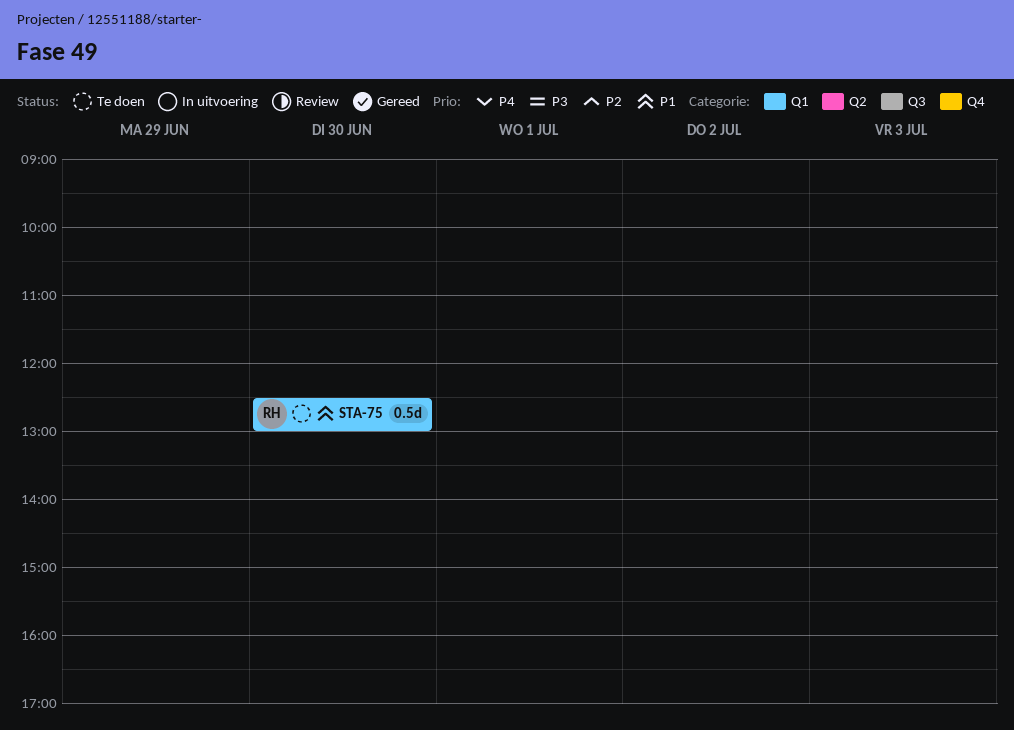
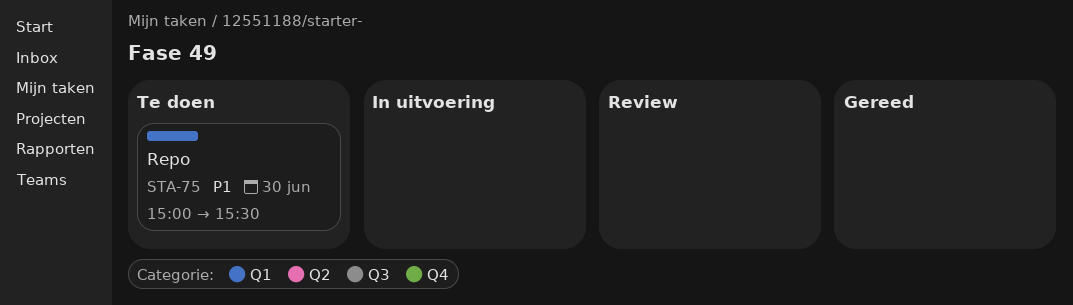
STA-75, begins: 12:30 -> 15:00
STA-75, ends: 13:00 -> 15:30

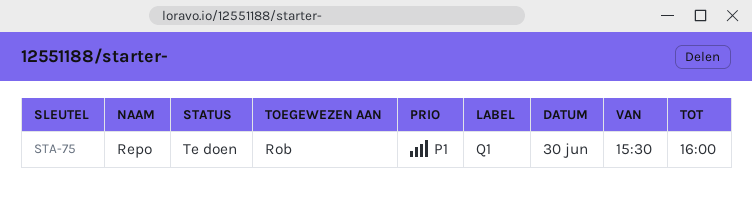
STA-75, begins: 15:00 -> 15:30
STA-75, ends: 15:30 -> 16:00

